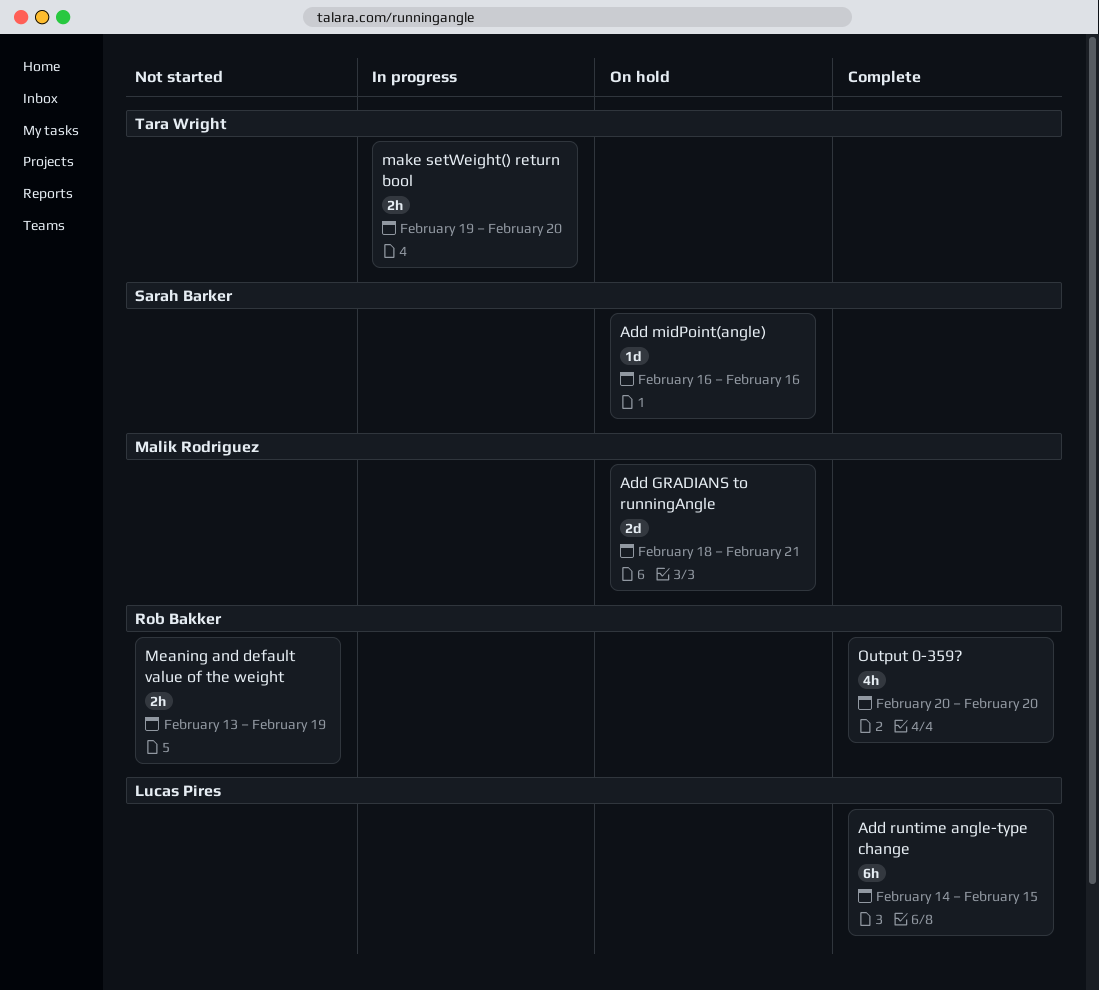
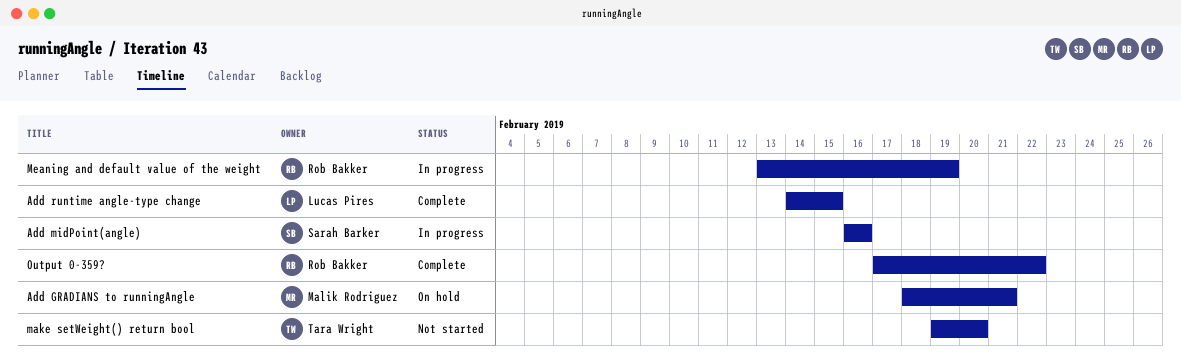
Add midPoint(angle), status: On hold -> In progress
make setWeight() return bool, status: In progress -> Not started
Meaning and default value of the weight, status: Not started -> In progress
Output 0-359?, start: Feb 20 -> Feb 17
Output 0-359?, due: Feb 20 -> Feb 22

